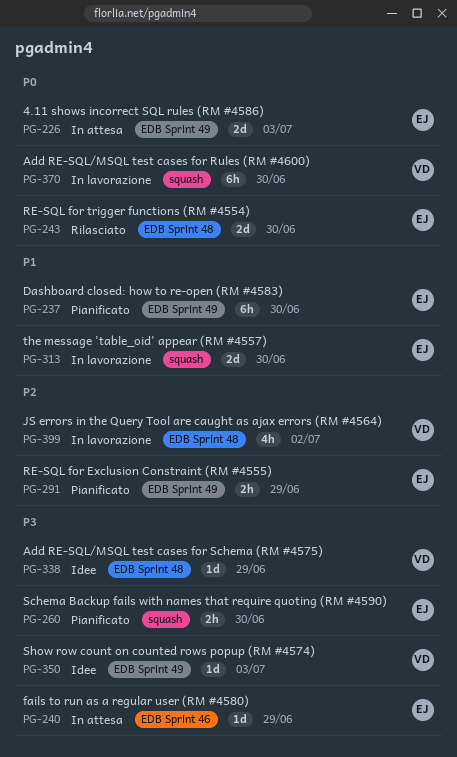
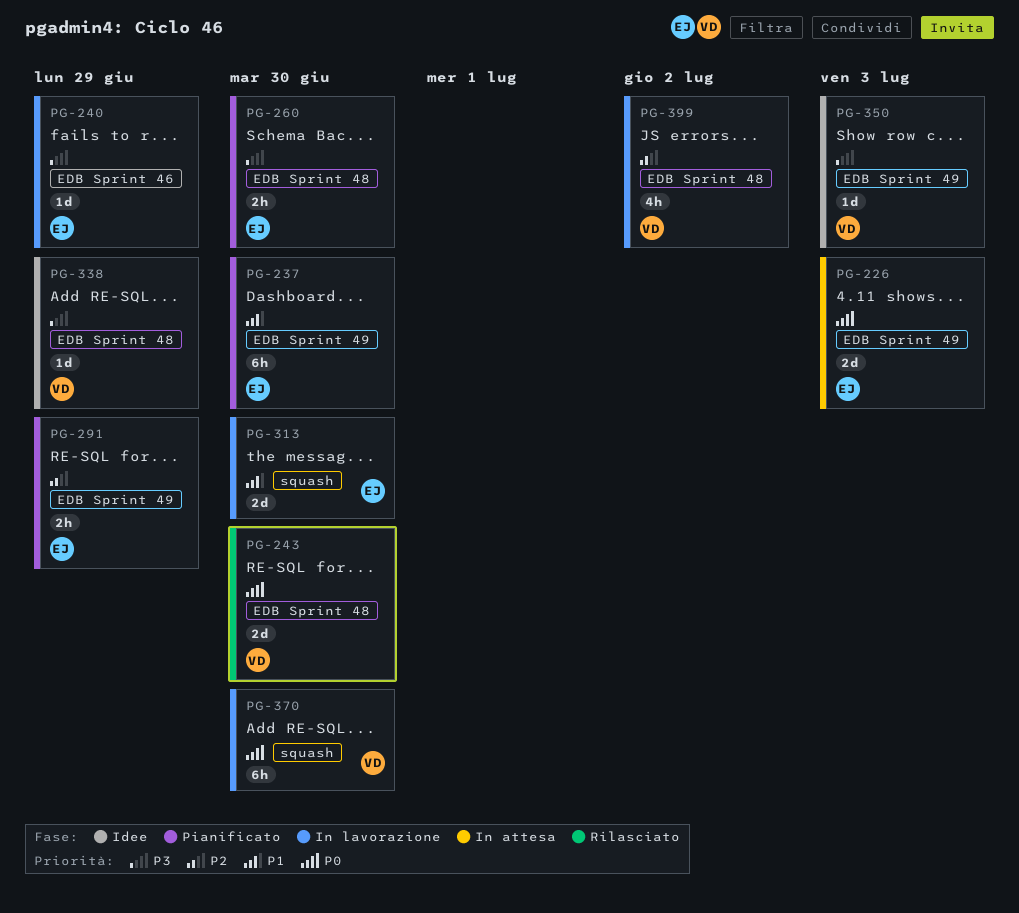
PG-240, status: In attesa -> In lavorazione
PG-243, owner: EJ -> VD
PG-260, label: squash -> EDB Sprint 48

